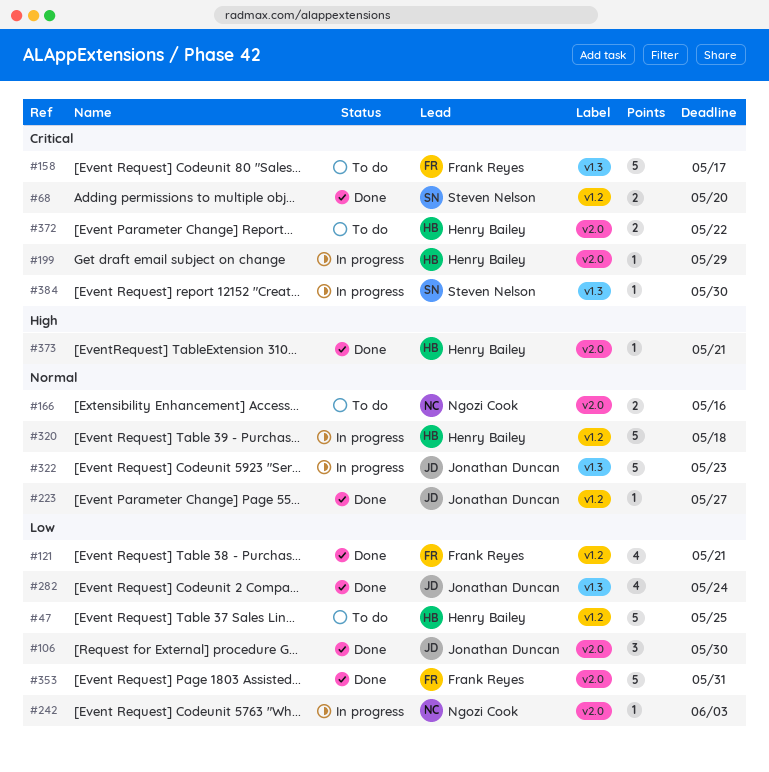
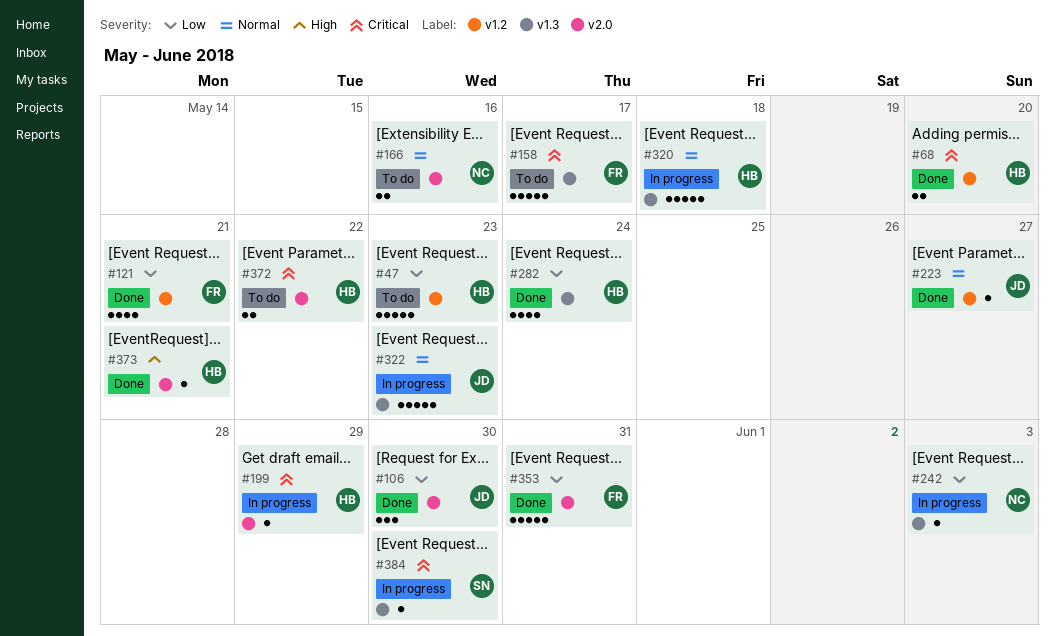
#47, due: May 25 -> May 23
#68, owner: Steven Nelson -> Henry Bailey
#242, label: v2.0 -> v1.3
#282, owner: Jonathan Duncan -> Henry Bailey
#320, label: v1.2 -> v1.3

